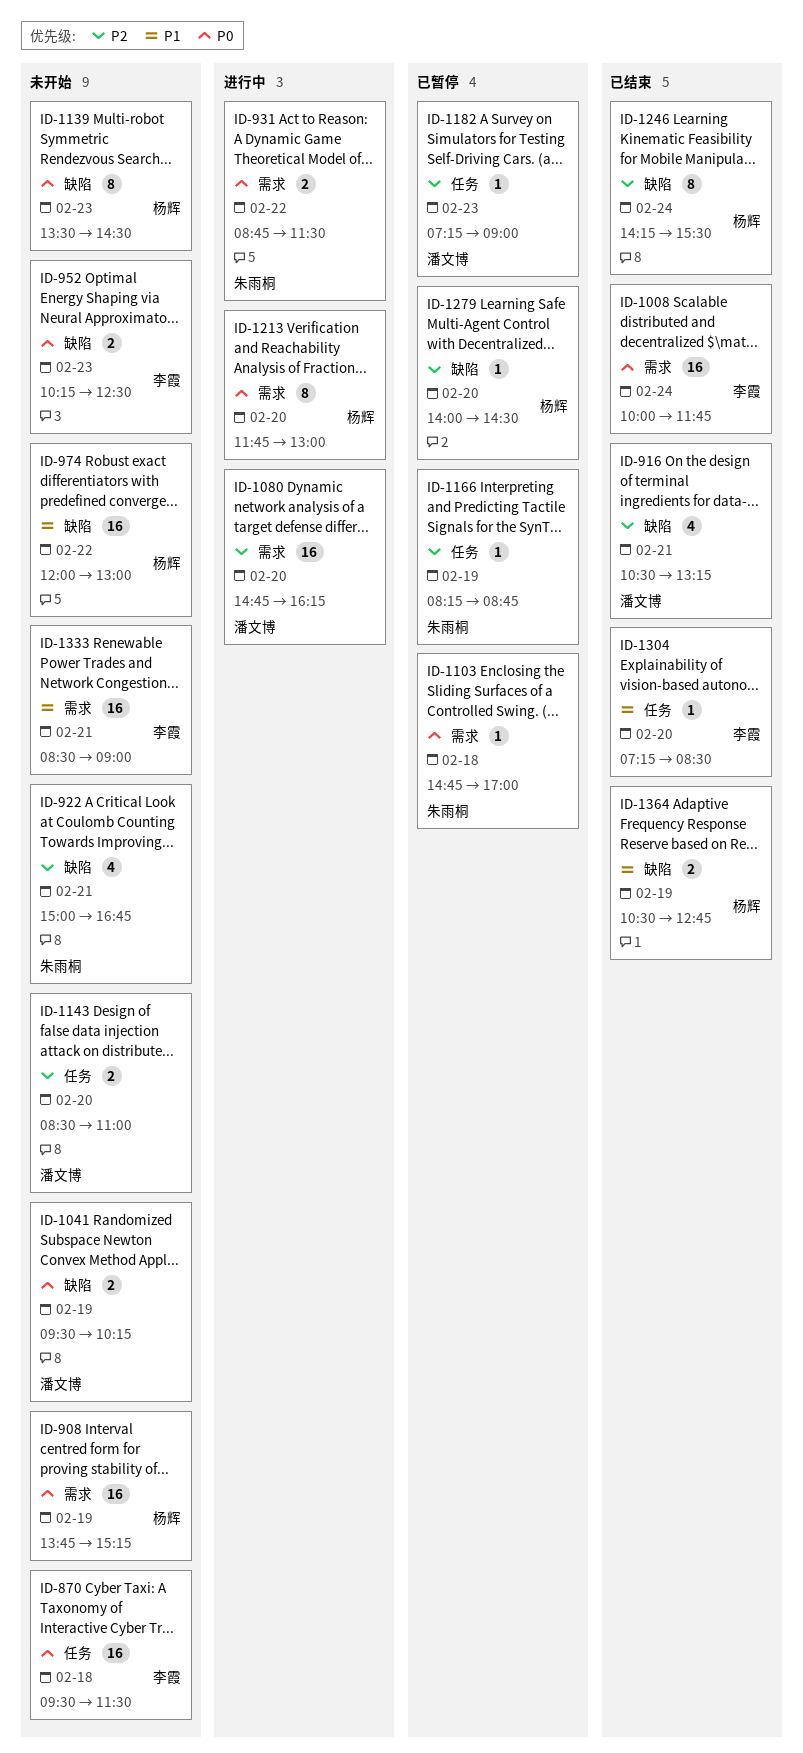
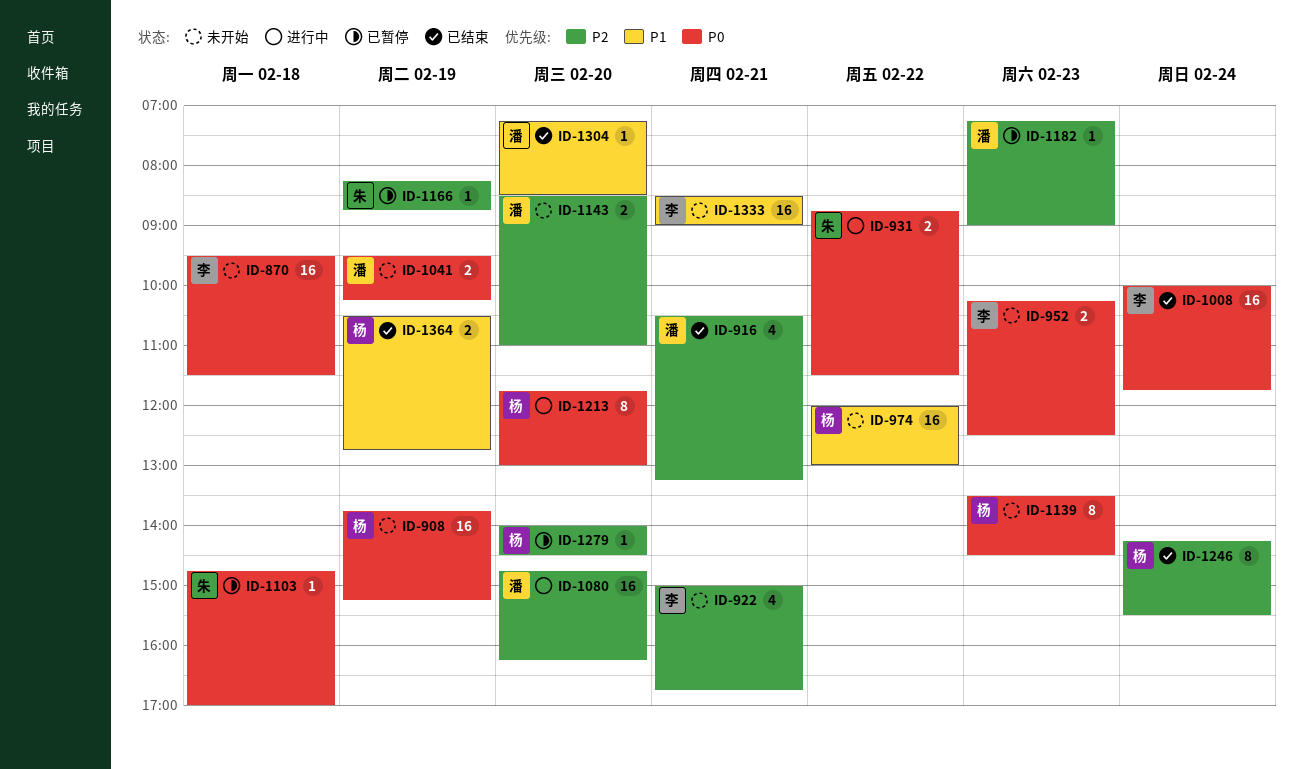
ID-922, owner: 朱雨桐 -> 李霞
ID-1304, owner: 李霞 -> 潘文博

